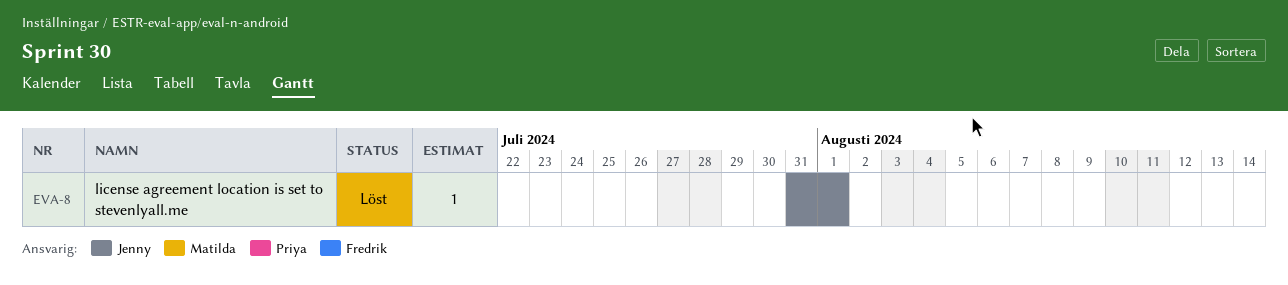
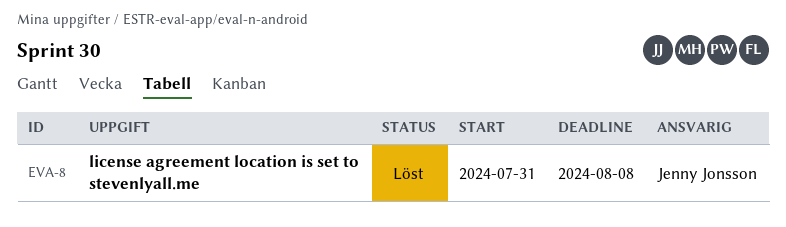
EVA-8, due: Aug 1 -> Aug 8

